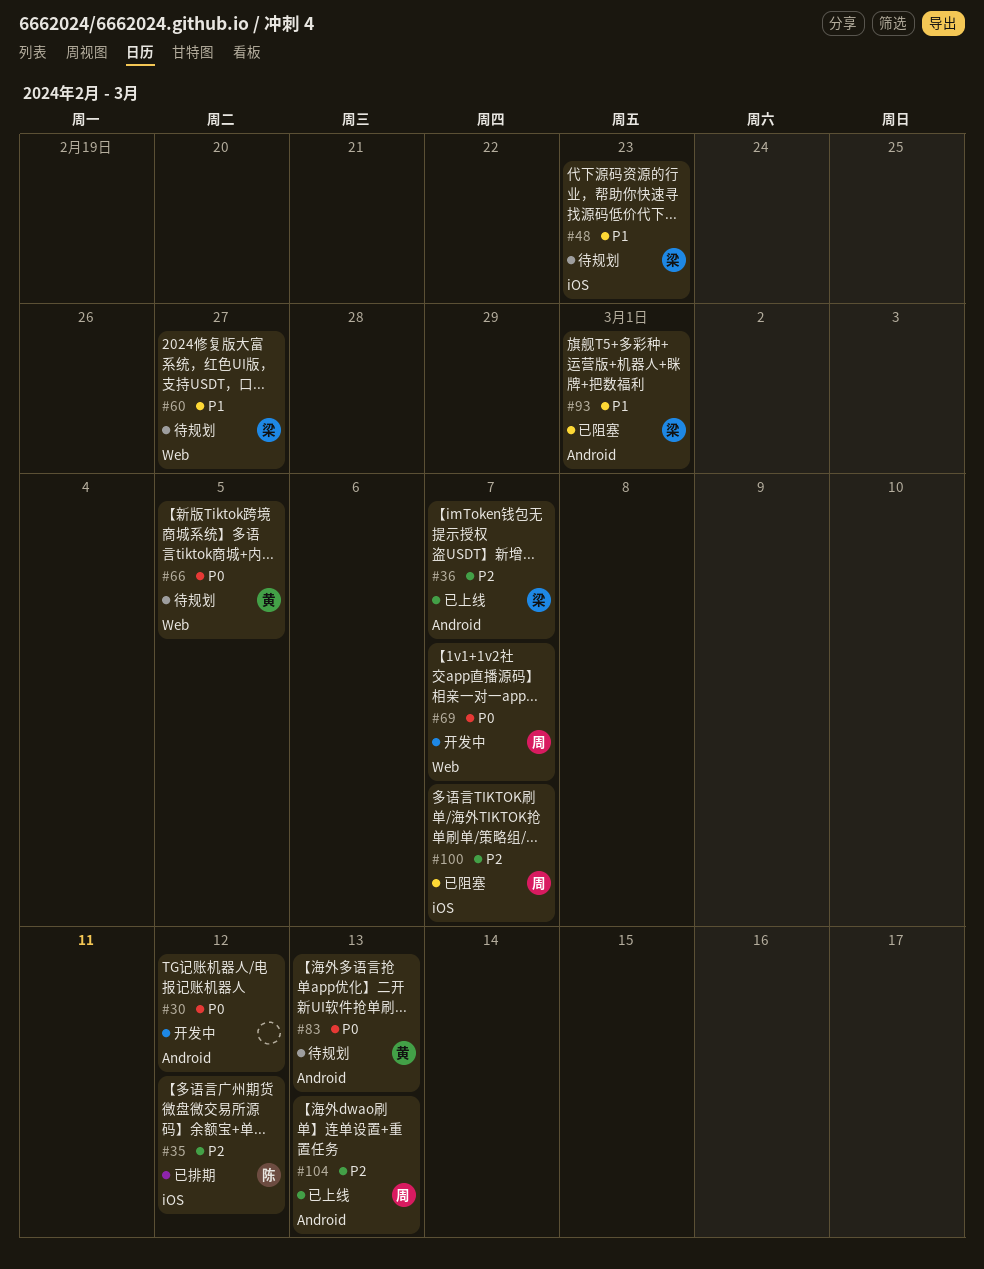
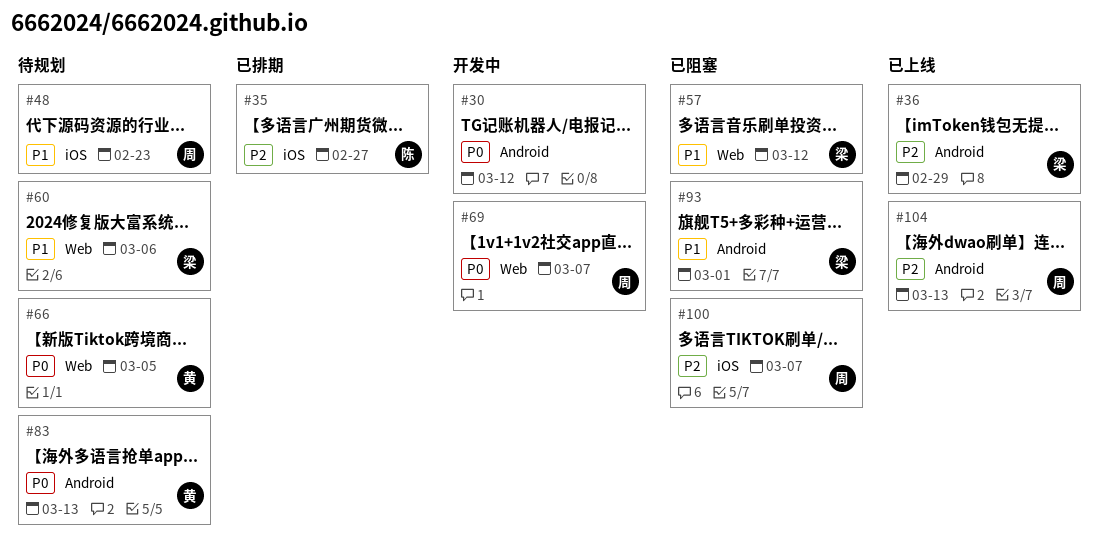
#35, due: Mar 12 -> Feb 27
#36, due: Mar 7 -> Feb 29
#48, owner: 梁 -> 周
#57: none -> present
#60, due: Feb 27 -> Mar 6

